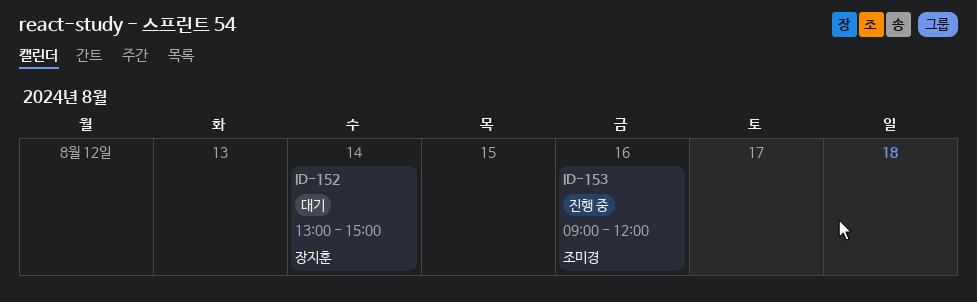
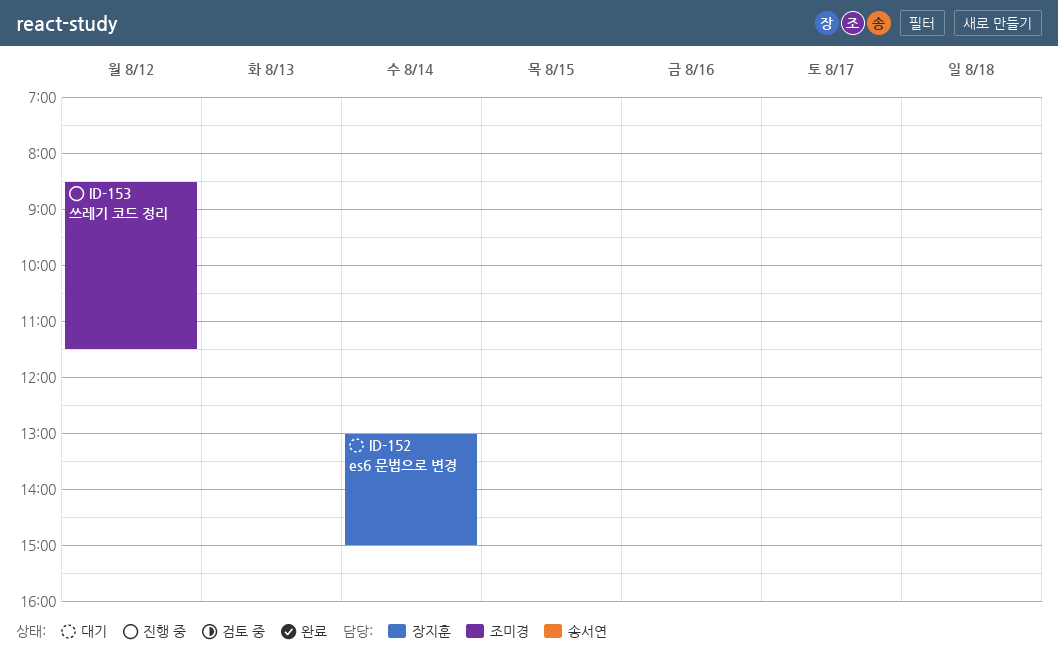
ID-153, day: Aug 16 -> Aug 12
ID-153, begins: 09:00 -> 08:30
ID-153, ends: 12:00 -> 11:30

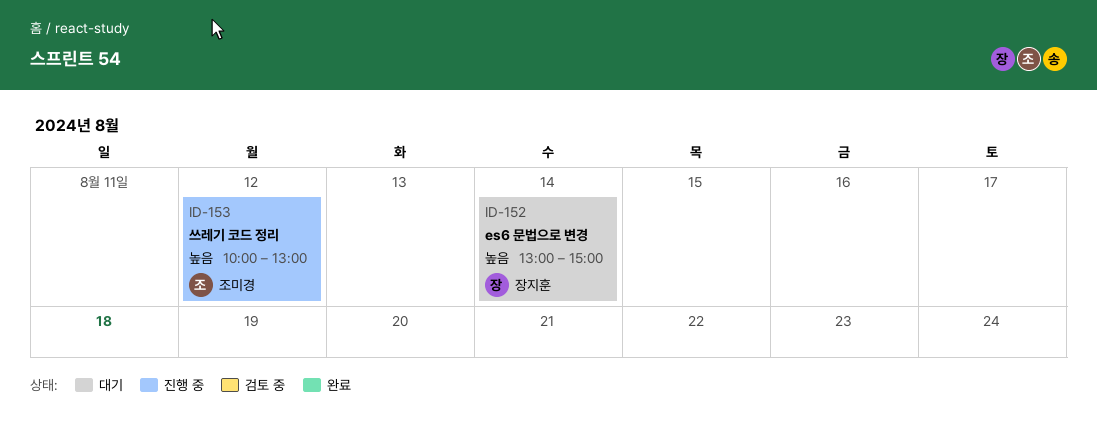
ID-153, begins: 08:30 -> 10:00
ID-153, ends: 11:30 -> 13:00

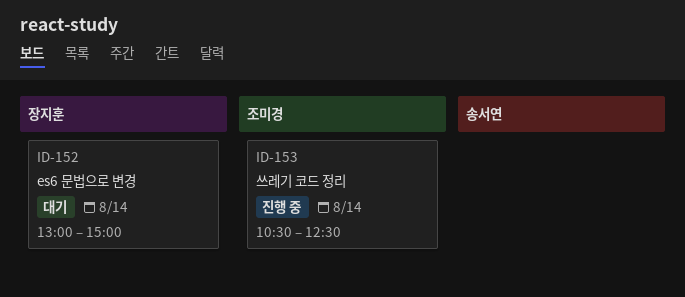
ID-153, day: Aug 12 -> Aug 14
ID-153, begins: 10:00 -> 10:30
ID-153, ends: 13:00 -> 12:30

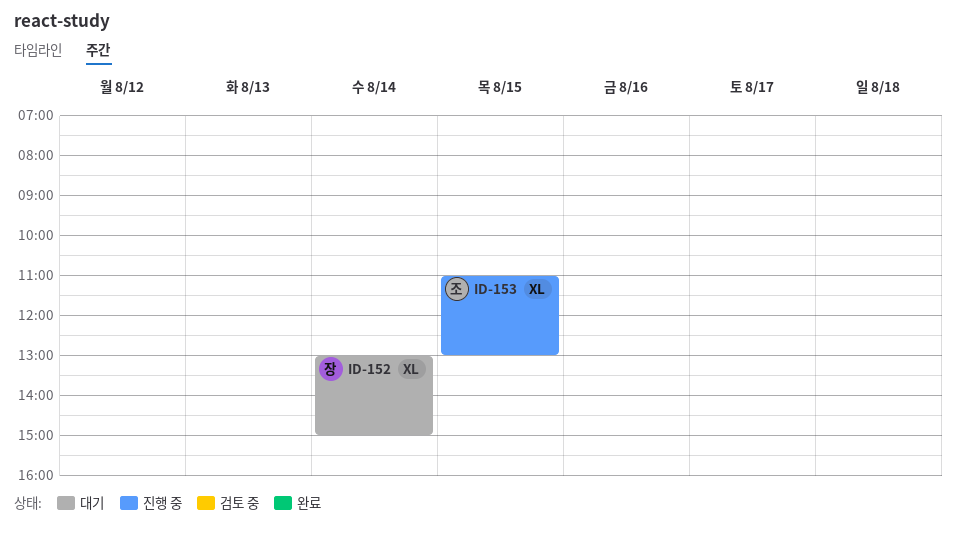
ID-153, day: Aug 14 -> Aug 15
ID-153, begins: 10:30 -> 11:00
ID-153, ends: 12:30 -> 13:00

